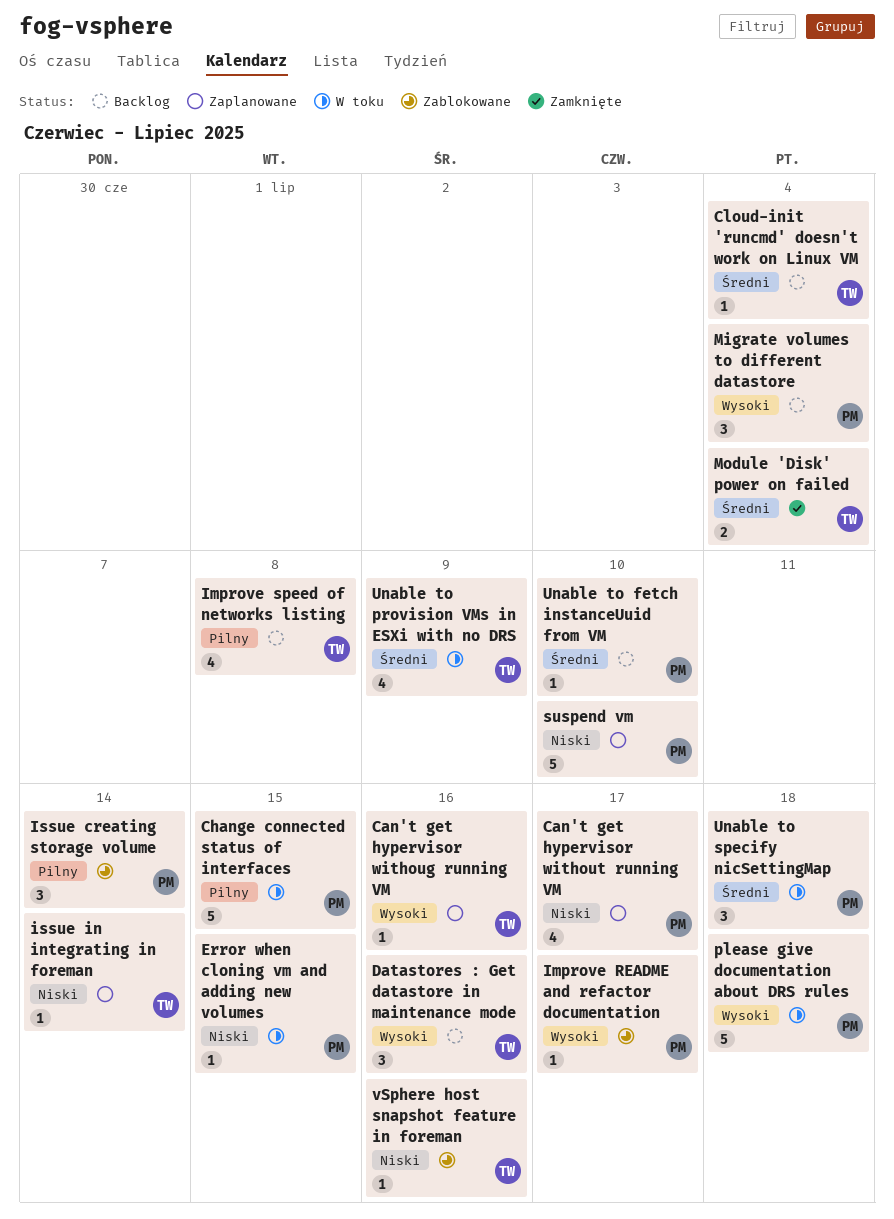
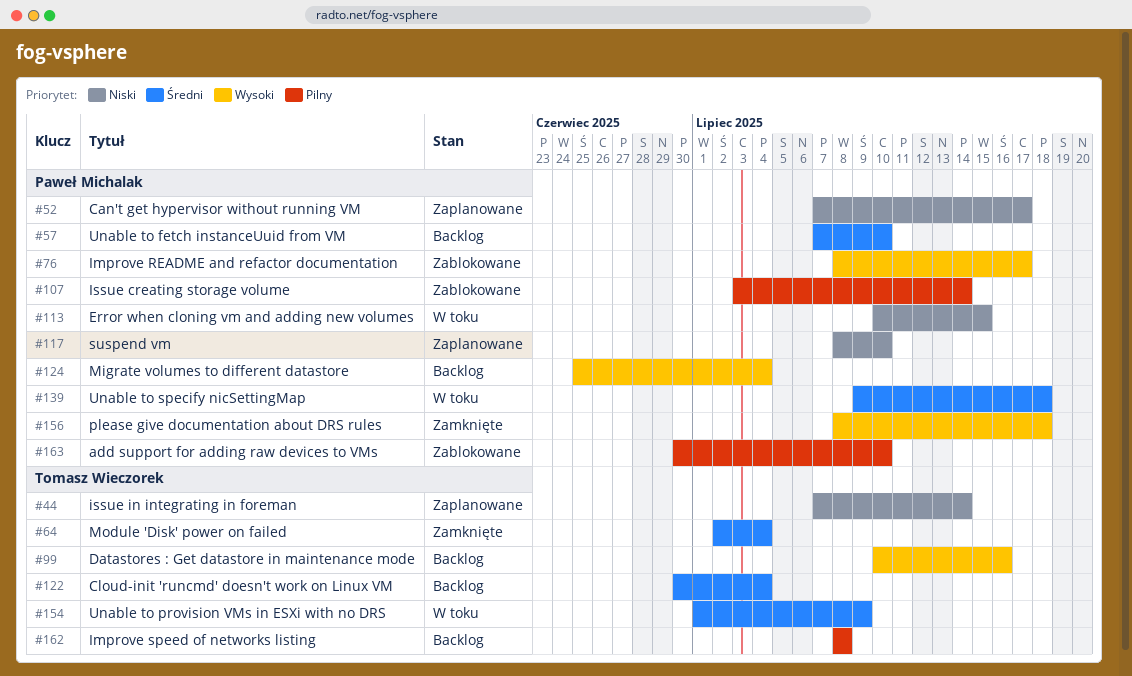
add support for adding raw devices to VMs: none -> present
Can't get hypervisor withoug running VM: present -> none
Change connected status of interfaces: present -> none
please give documentation about DRS rules, status: W toku -> Zamknięte
vSphere host snapshot feature in foreman: present -> none

